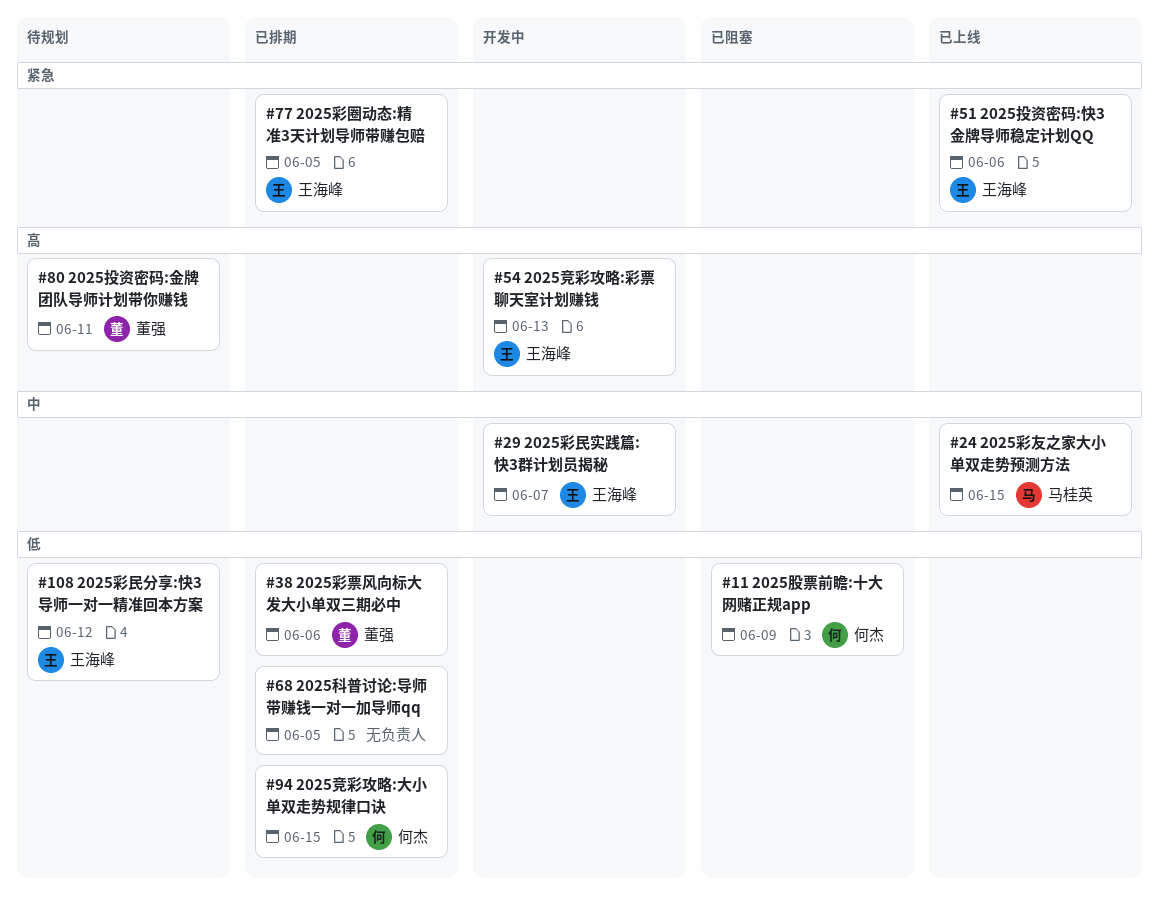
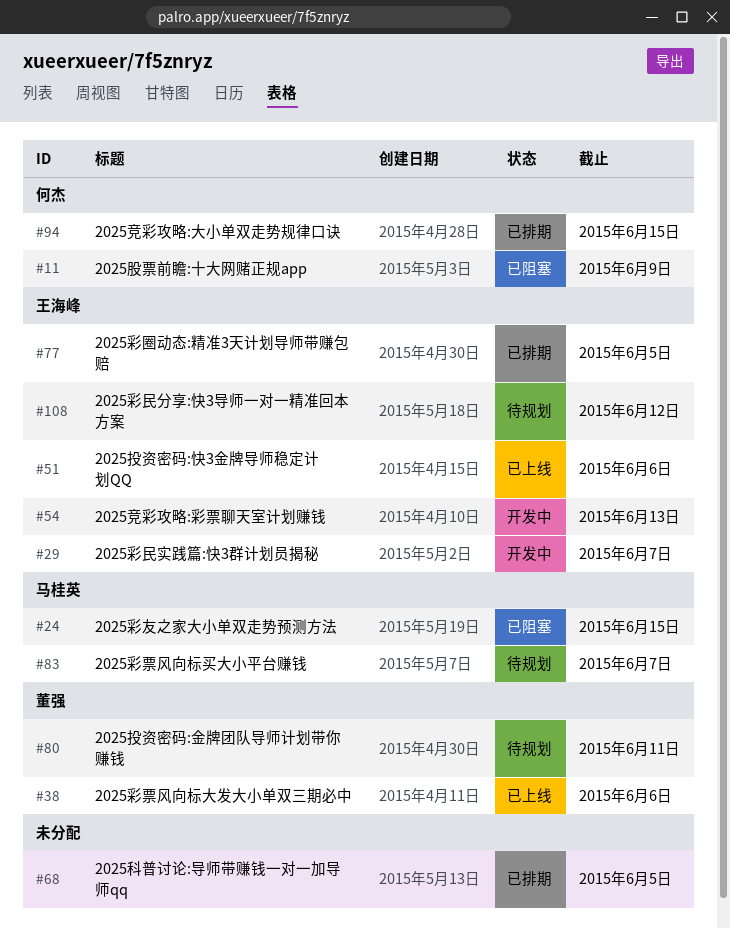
#24, status: 已上线 -> 已阻塞
#38, status: 已排期 -> 已上线
#83: none -> present

